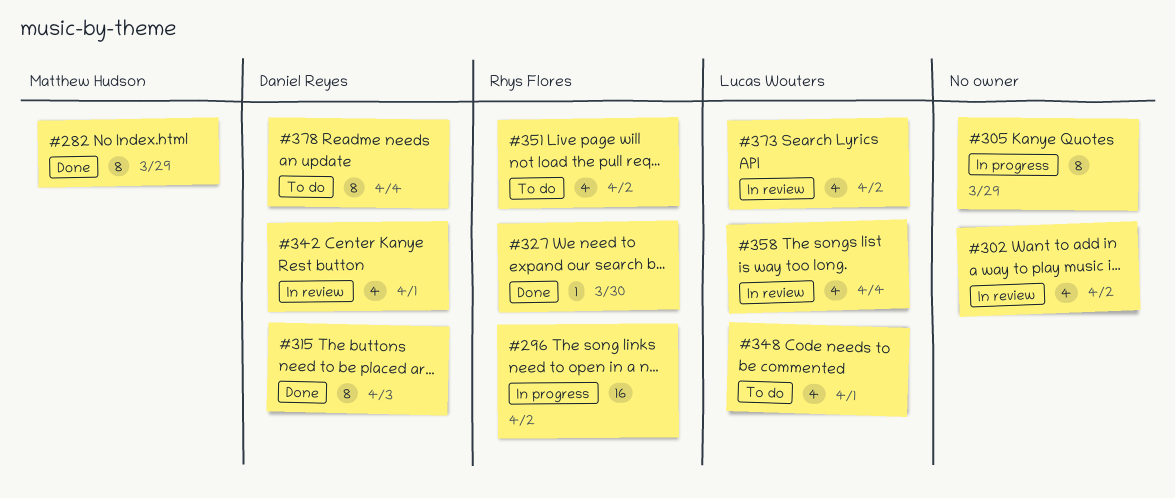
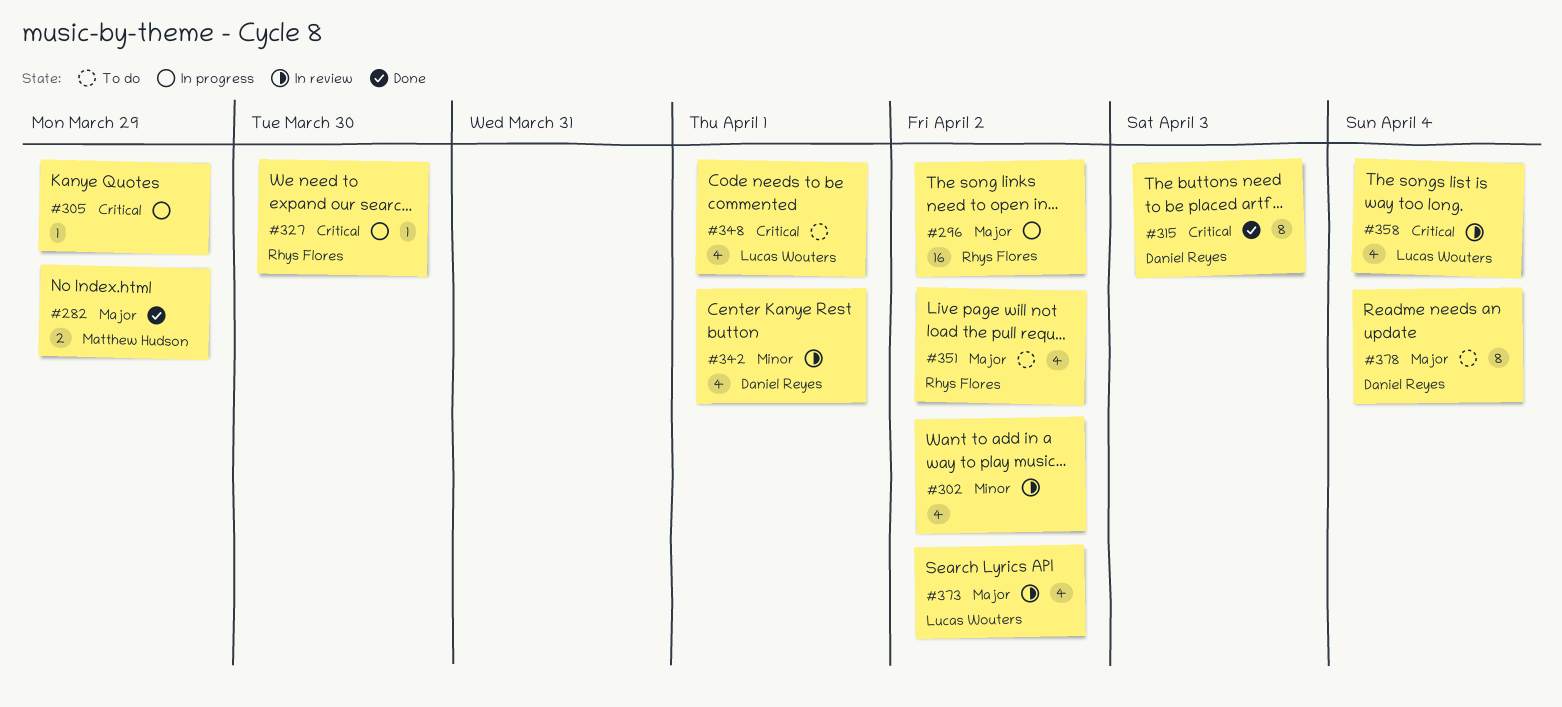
#282, estimate: 8 -> 2
#305, estimate: 8 -> 1
#327, status: Done -> In progress

